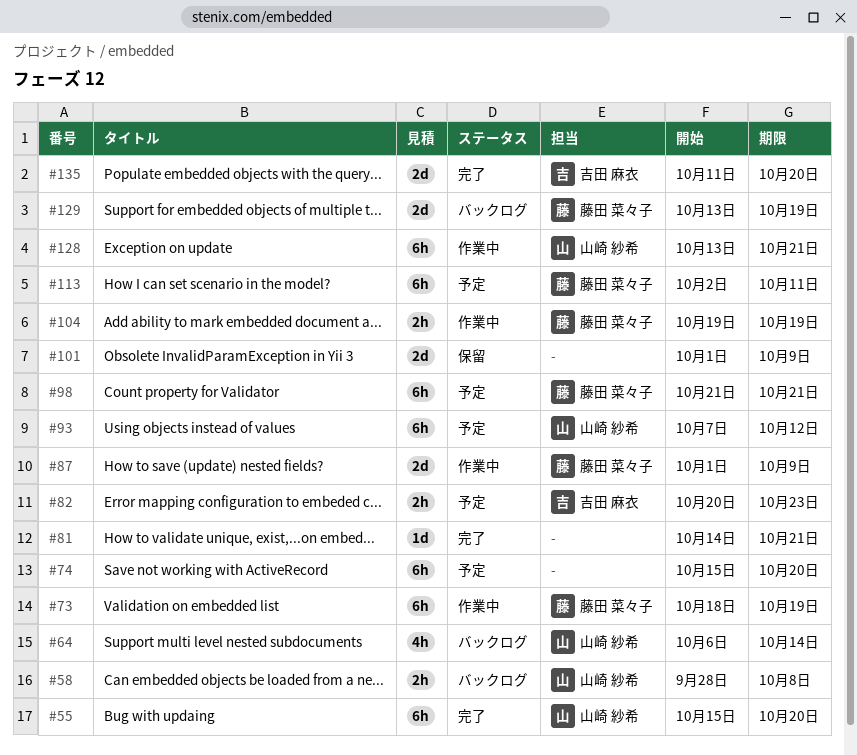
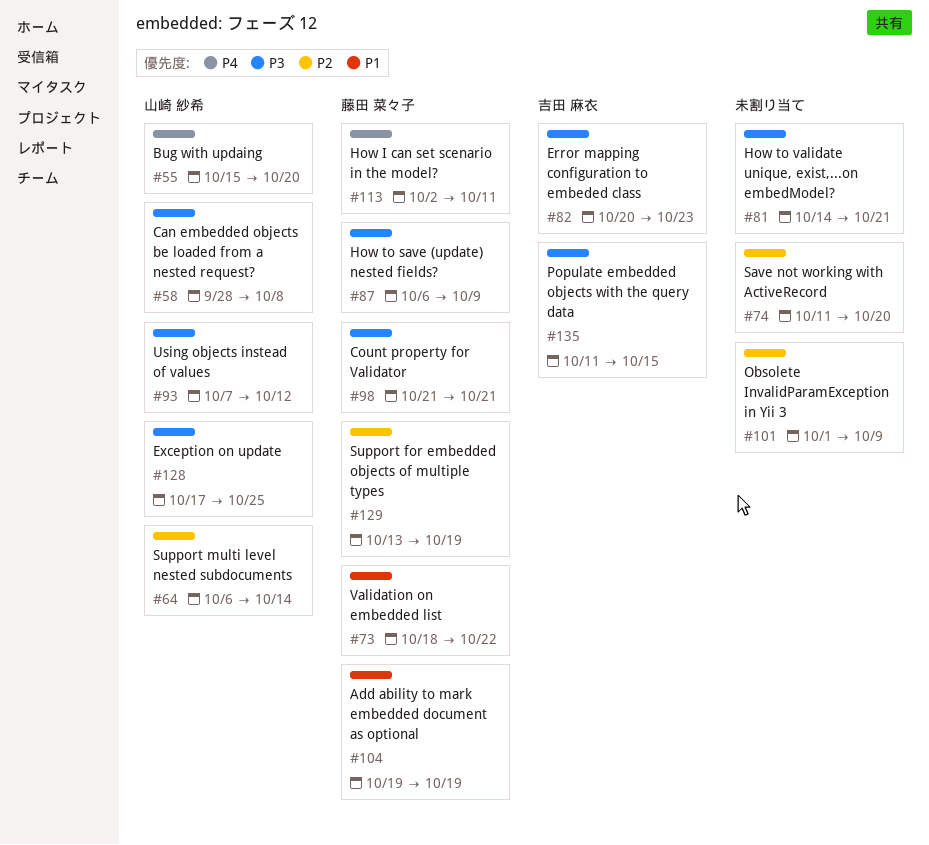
#73, due: Oct 19 -> Oct 22
#74, start: Oct 15 -> Oct 11
#87, start: Oct 1 -> Oct 6
#128, start: Oct 13 -> Oct 17
#128, due: Oct 21 -> Oct 25
#135, due: Oct 20 -> Oct 15

